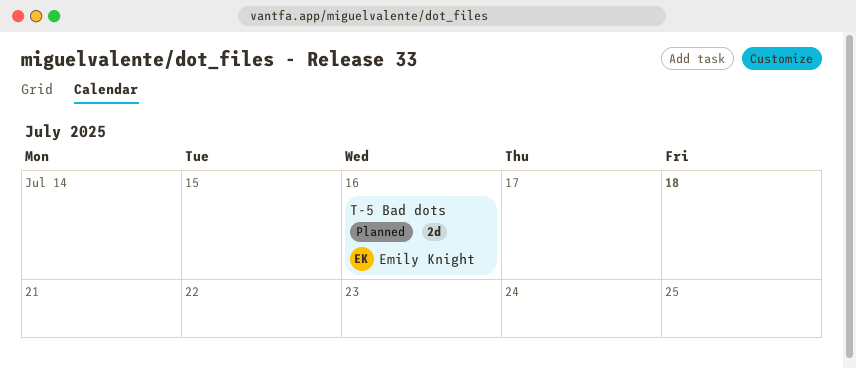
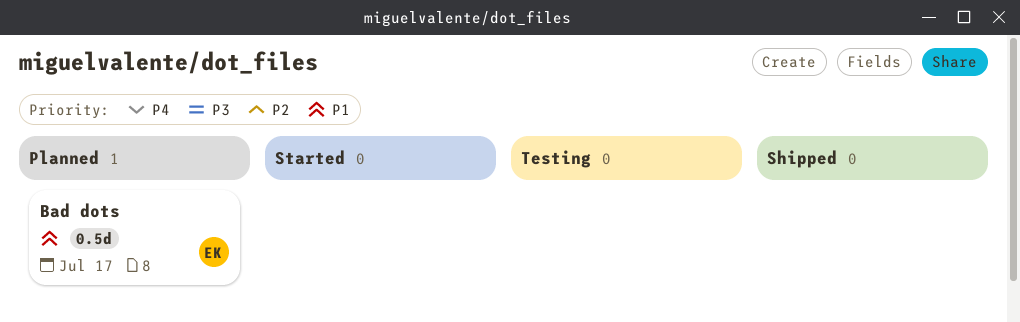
Bad dots, estimate: 2d -> 0.5d
Bad dots, due: Jul 16 -> Jul 17

